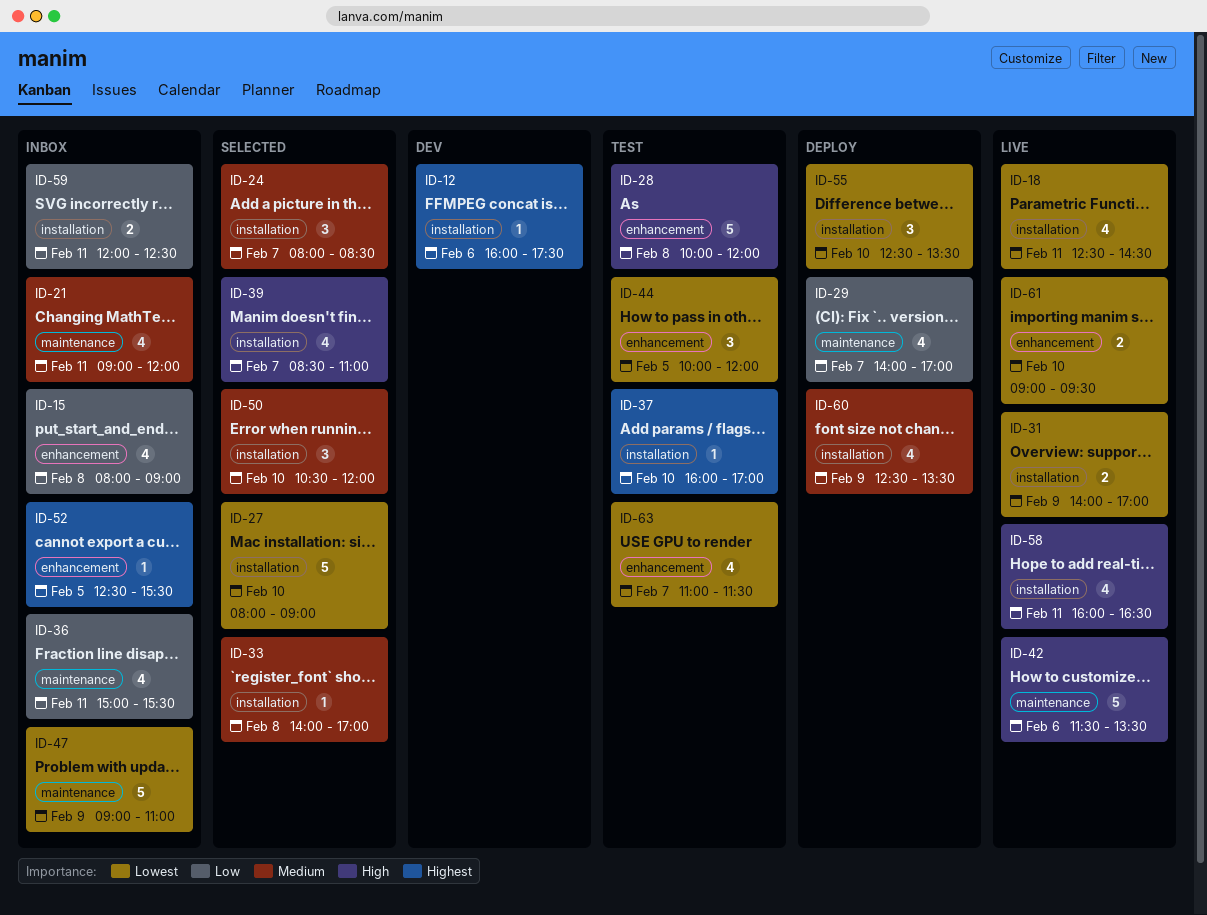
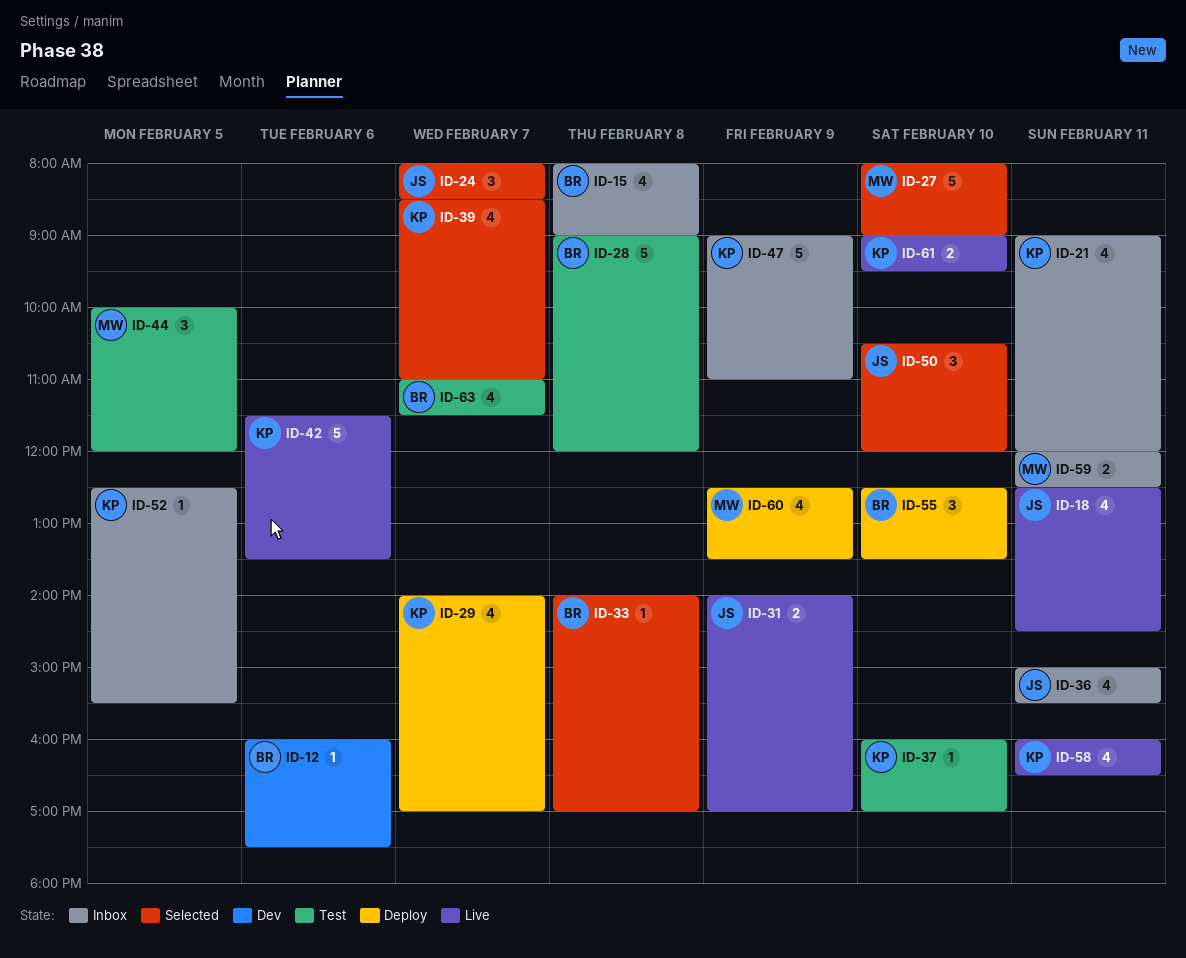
ID-28, begins: 10:00 -> 09:00

